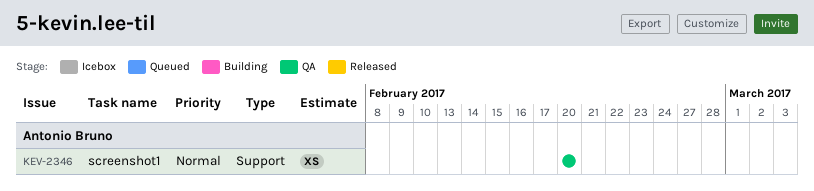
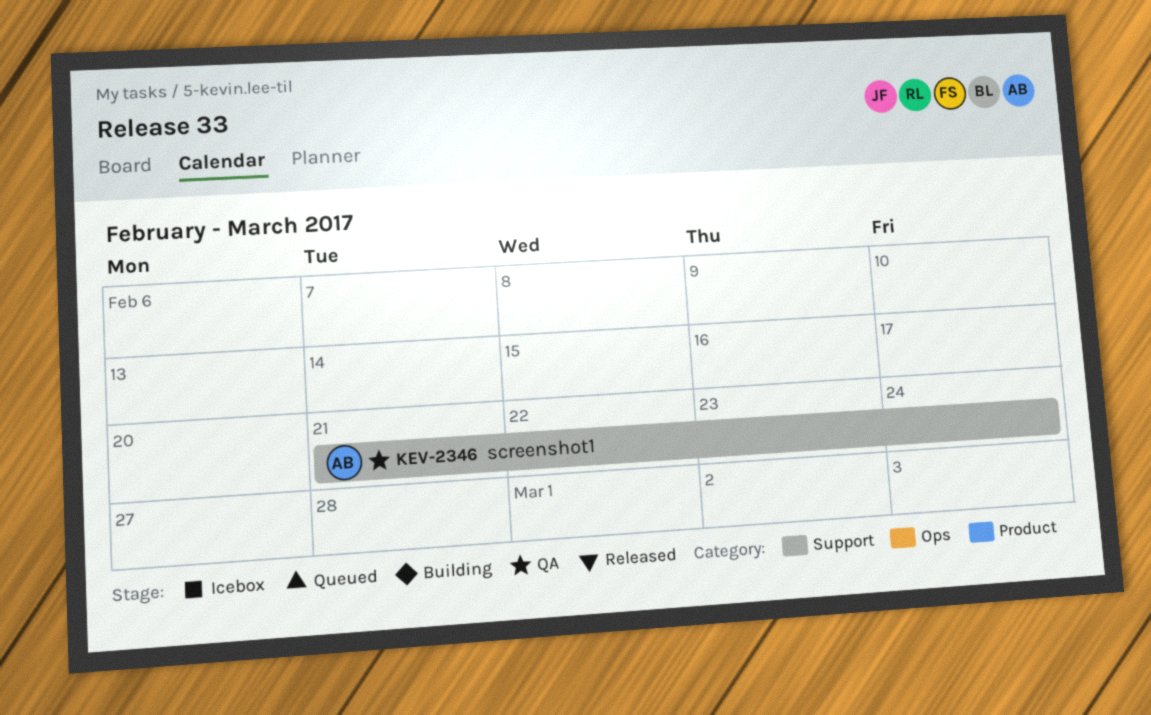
KEV-2346, start: Feb 20 -> Feb 21
KEV-2346, due: Feb 20 -> Feb 24

